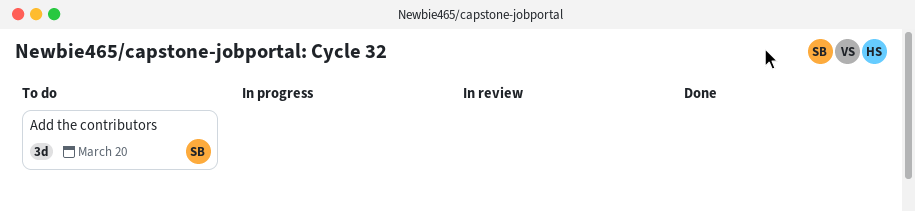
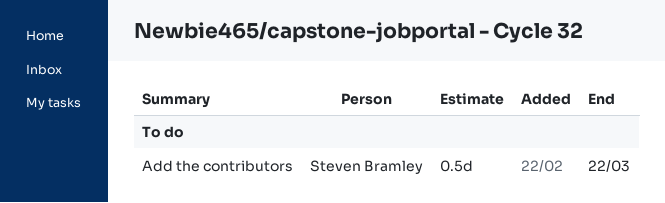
Add the contributors, estimate: 3d -> 0.5d
Add the contributors, due: Mar 20 -> Mar 22

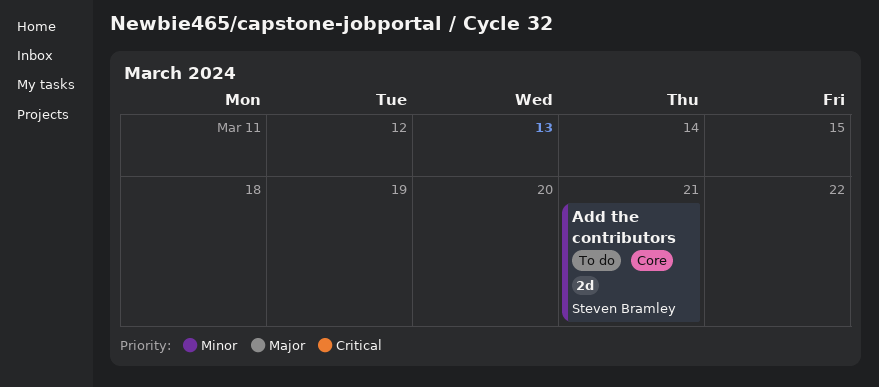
Add the contributors, estimate: 0.5d -> 2d
Add the contributors, due: Mar 22 -> Mar 21

